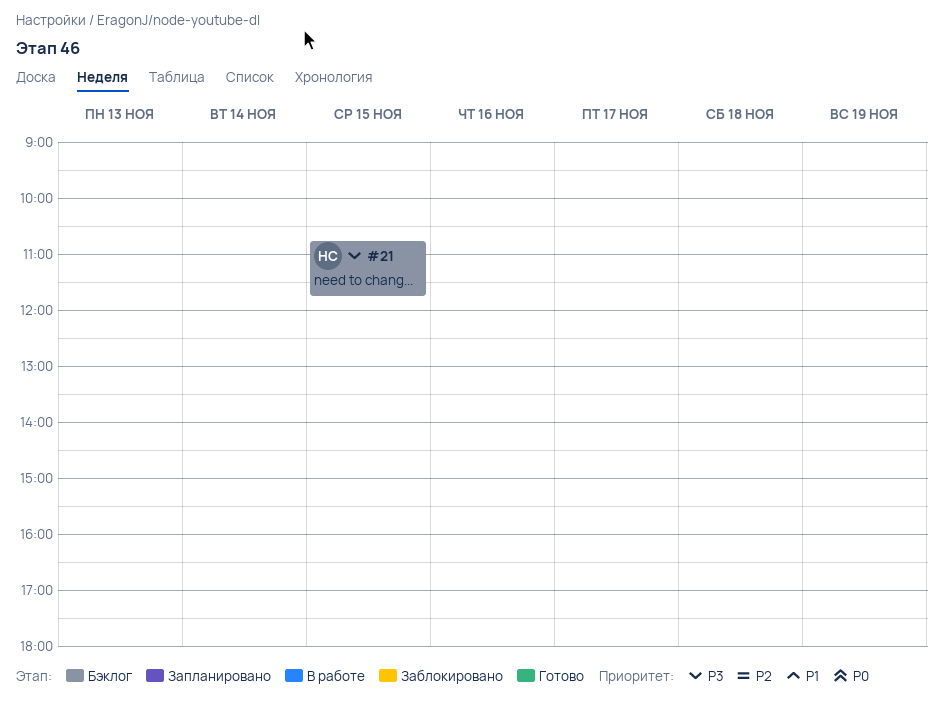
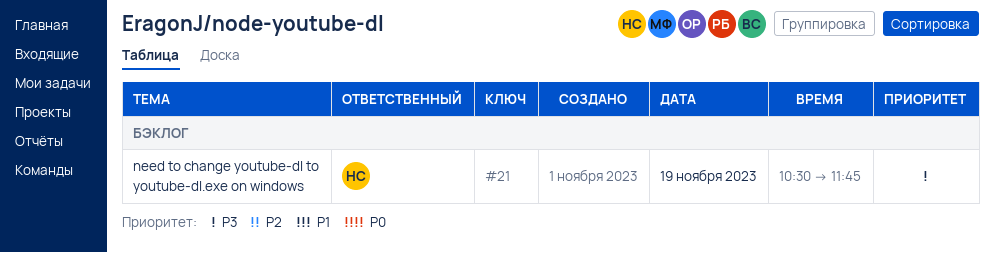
#21, day: Nov 15 -> Nov 19
#21, begins: 10:45 -> 10:30

